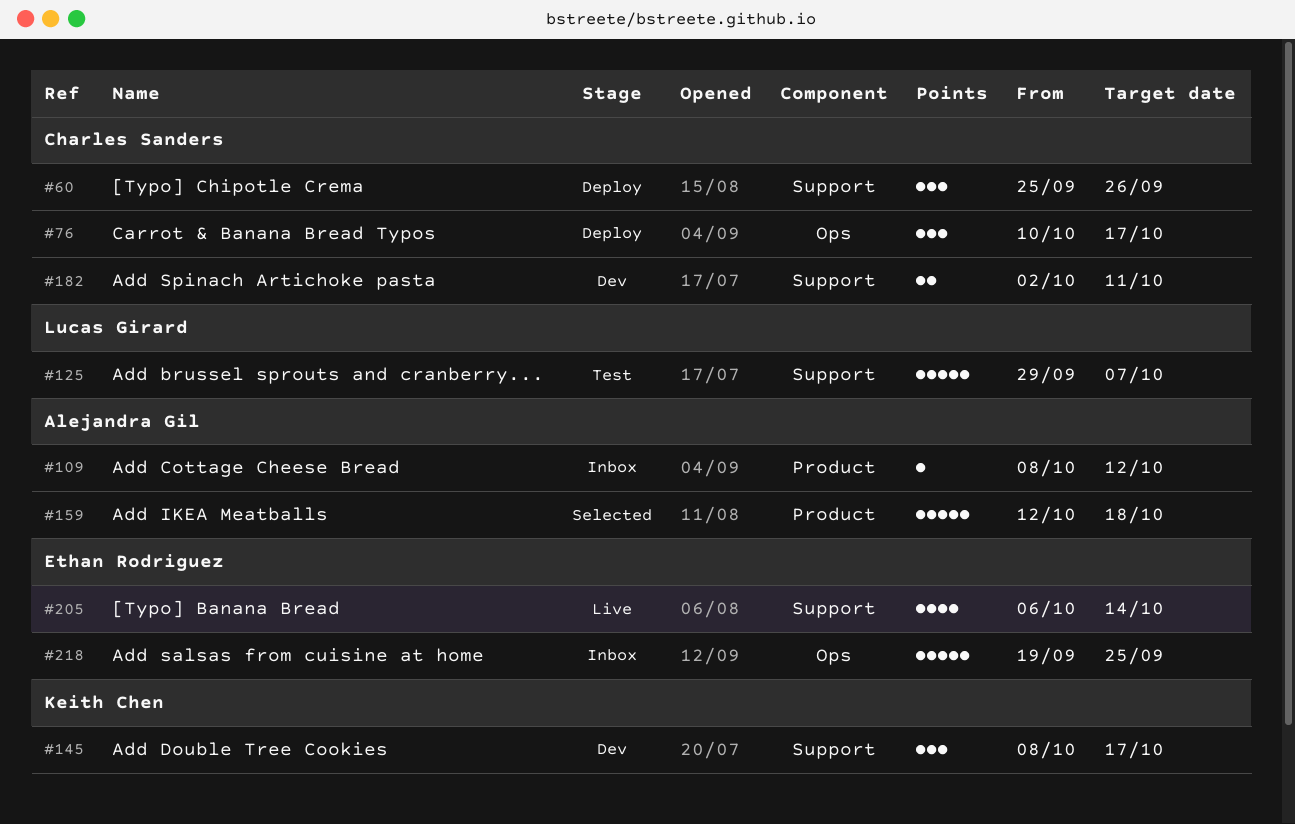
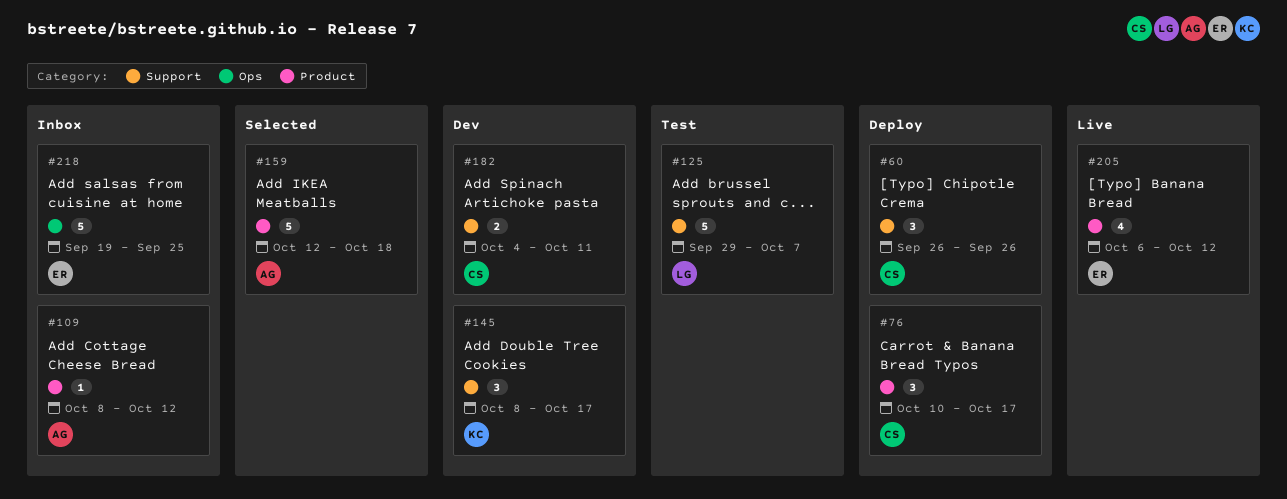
#60, start: Sep 25 -> Sep 26
#76, label: Ops -> Product
#182, start: Oct 2 -> Oct 4
#205, label: Support -> Product
#205, due: Oct 14 -> Oct 12

